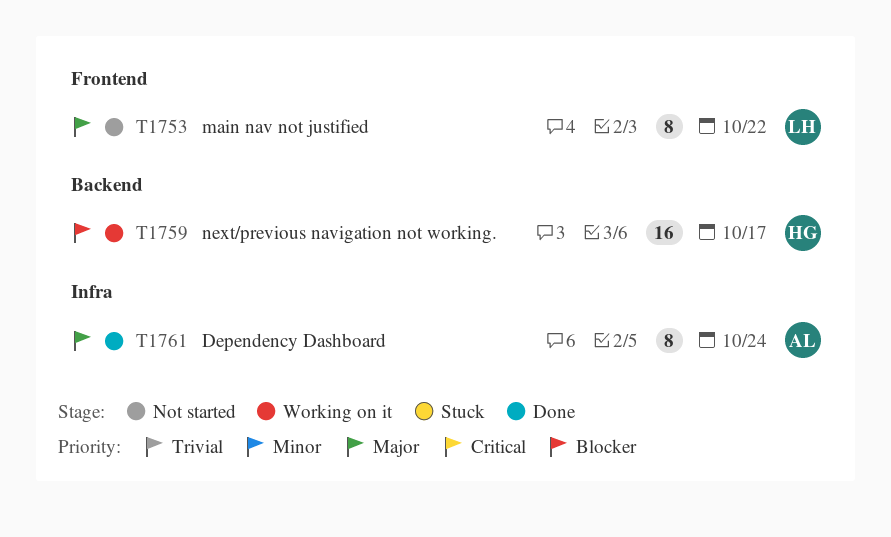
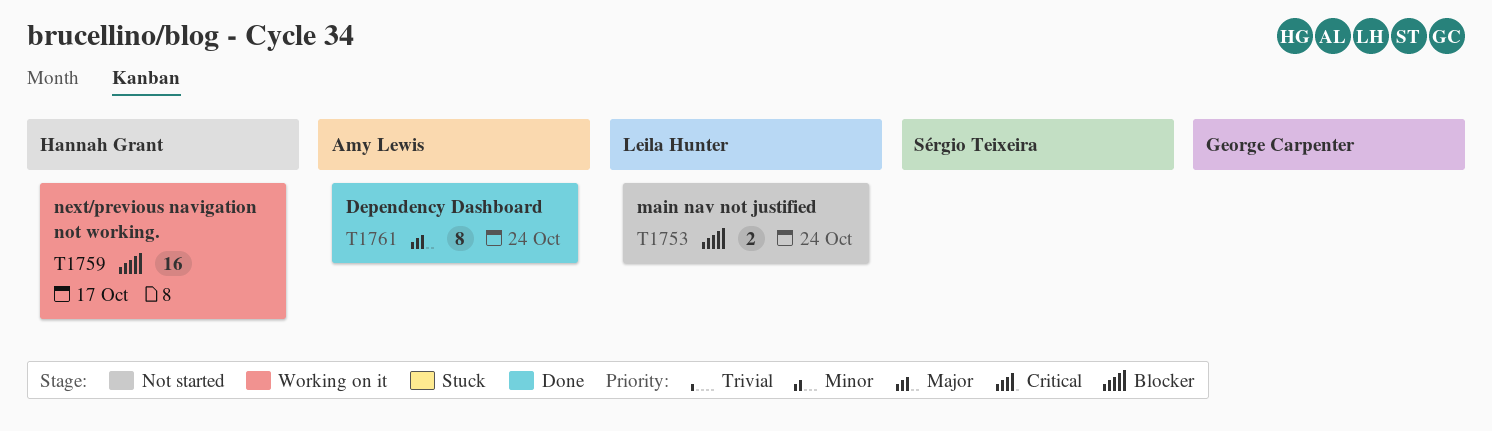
T1753, priority: Major -> Blocker
T1753, estimate: 8 -> 2
T1753, due: Oct 22 -> Oct 24

